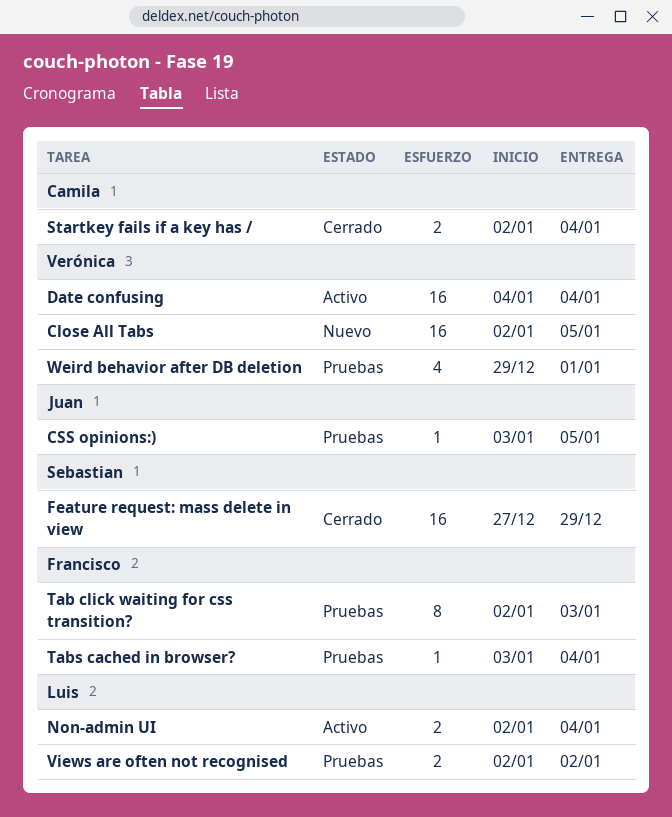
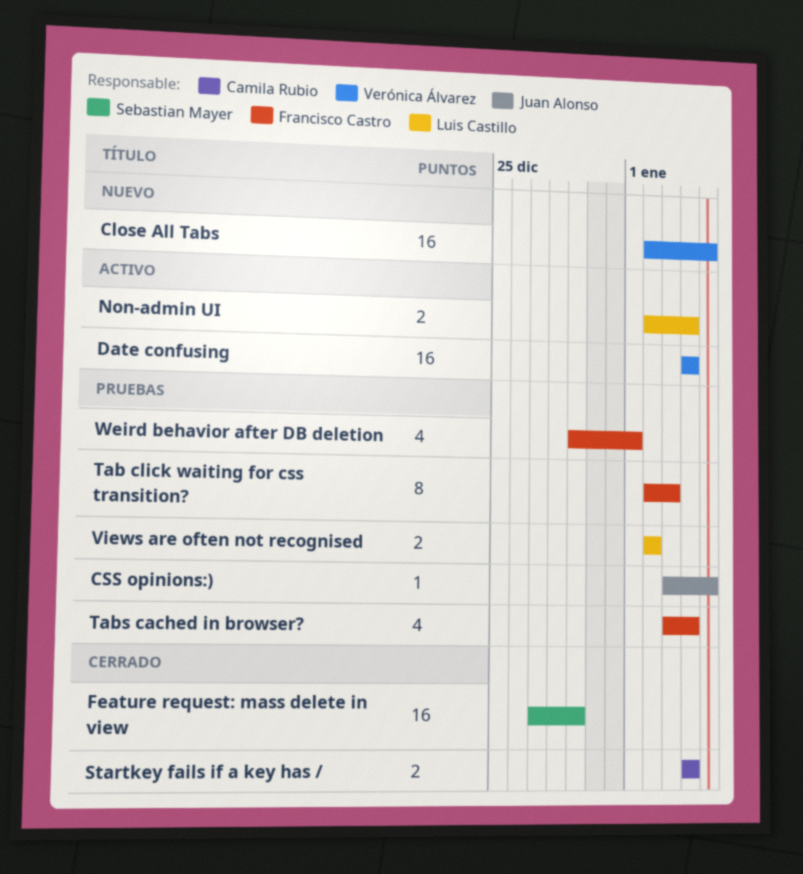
Startkey fails if a key has /, start: Jan 2 -> Jan 4
Tabs cached in browser?, estimate: 1 -> 4
Weird behavior after DB deletion, owner: Verónica Álvarez -> Francisco Castro

